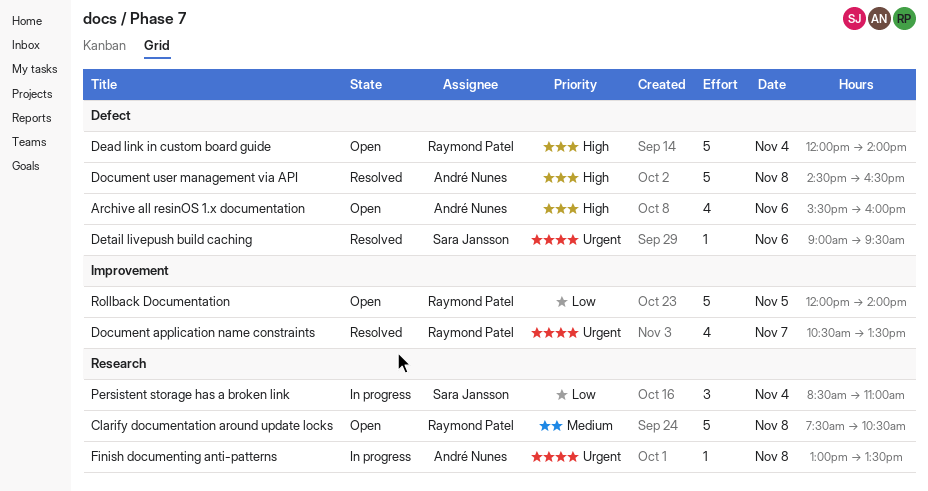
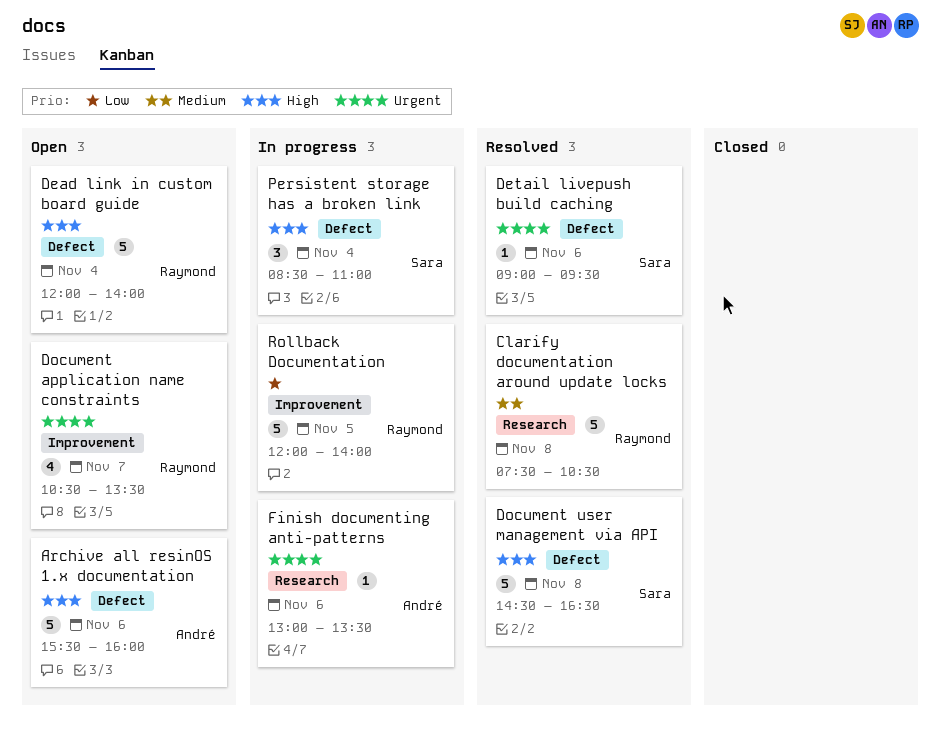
Archive all resinOS 1.x documentation, estimate: 4 -> 5
Clarify documentation around update locks, status: Open -> Resolved
Document application name constraints, status: Resolved -> Open
Document user management via API, owner: André Nunes -> Sara Jansson
Finish documenting anti-patterns, day: Nov 8 -> Nov 6
Persistent storage has a broken link, priority: Low -> High
Persistent storage has a broken link, label: Research -> Defect
Rollback Documentation, status: Open -> In progress

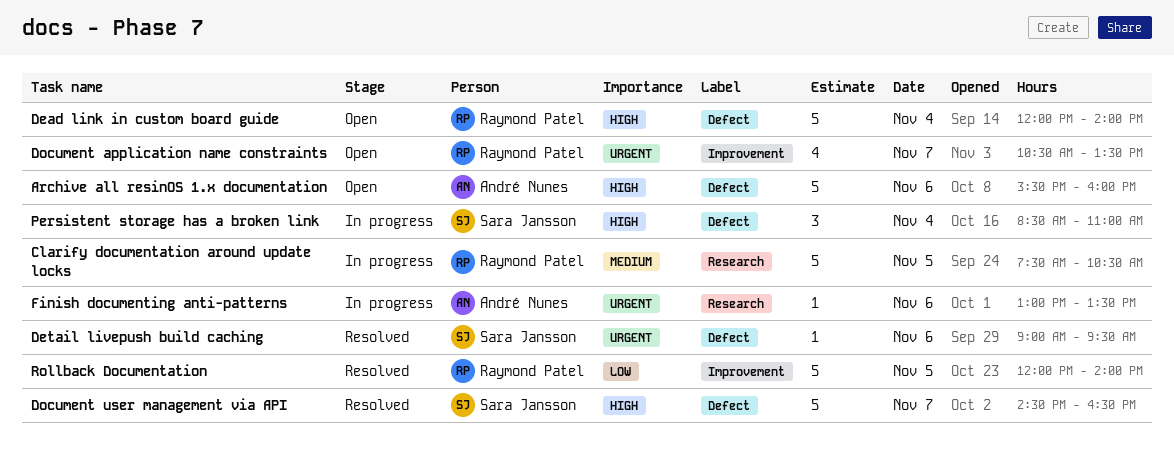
Clarify documentation around update locks, status: Resolved -> In progress
Clarify documentation around update locks, day: Nov 8 -> Nov 5
Document user management via API, day: Nov 8 -> Nov 7
Rollback Documentation, status: In progress -> Resolved

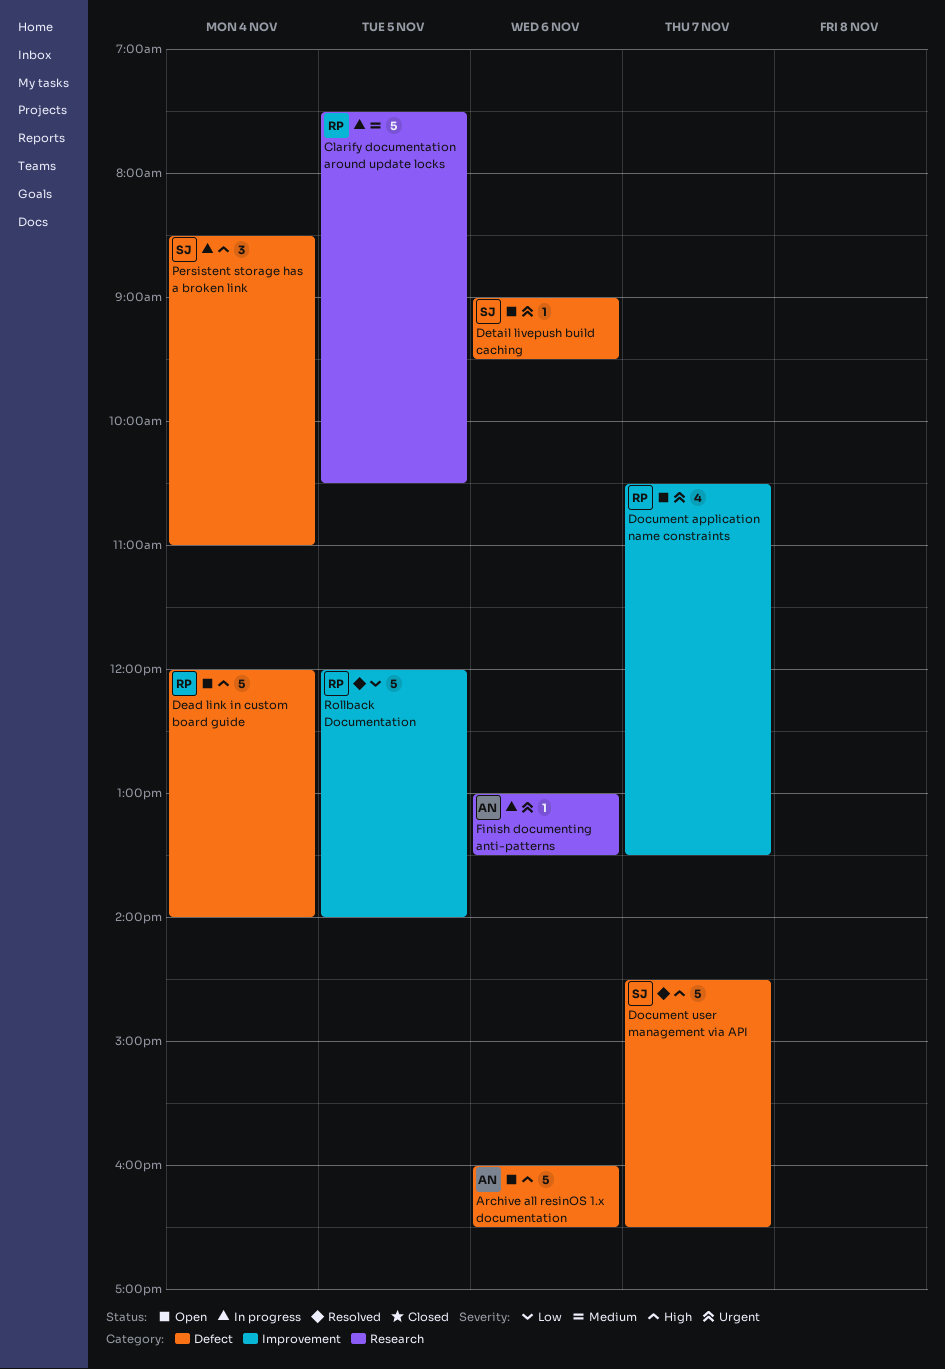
Archive all resinOS 1.x documentation, begins: 15:30 -> 16:00
Archive all resinOS 1.x documentation, ends: 16:00 -> 16:30
Detail livepush build caching, status: Resolved -> Open

